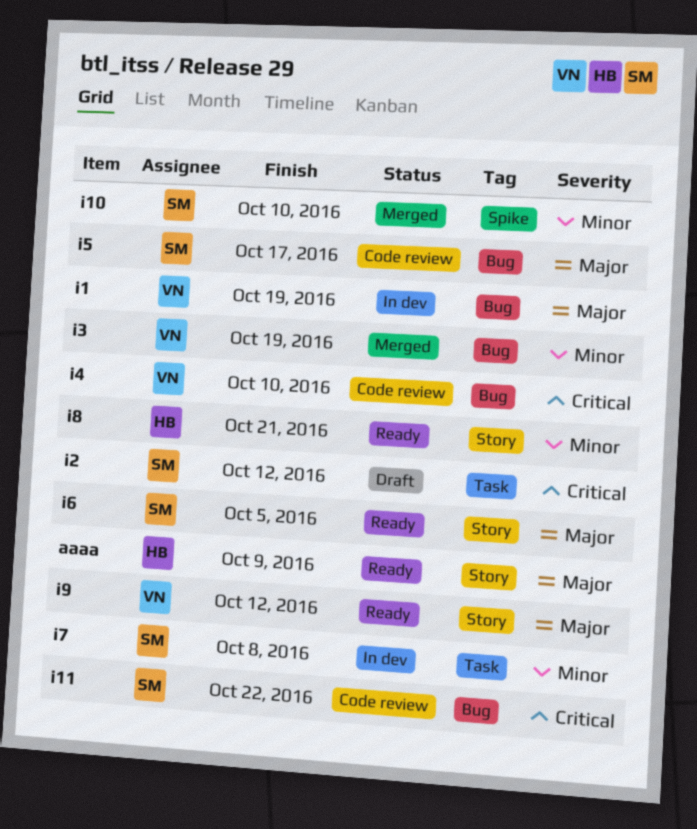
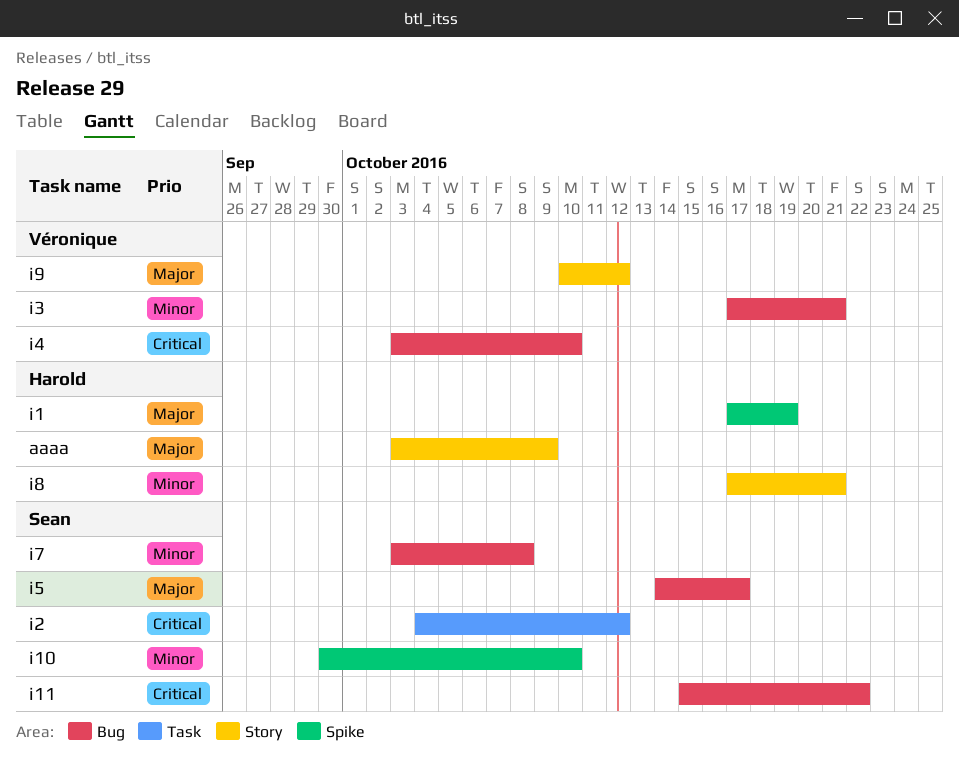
i1, owner: Véronique -> Harold
i1, label: Bug -> Spike
i3, due: Oct 19 -> Oct 21
i6: present -> none
i7, label: Task -> Bug

